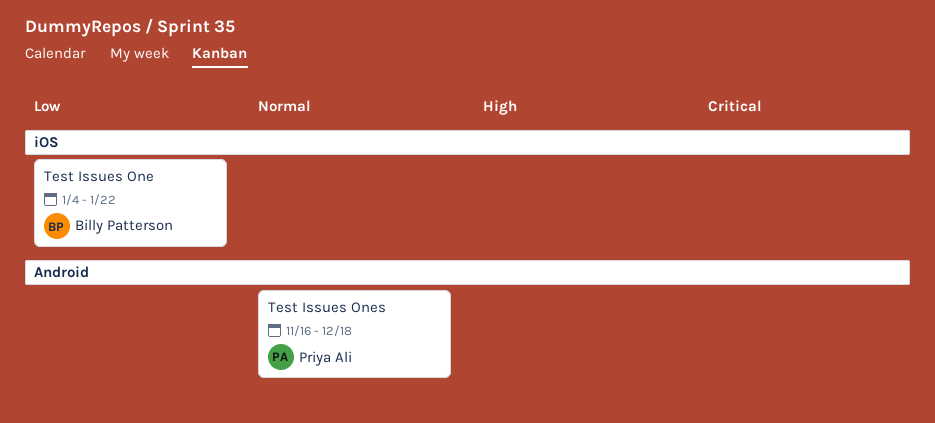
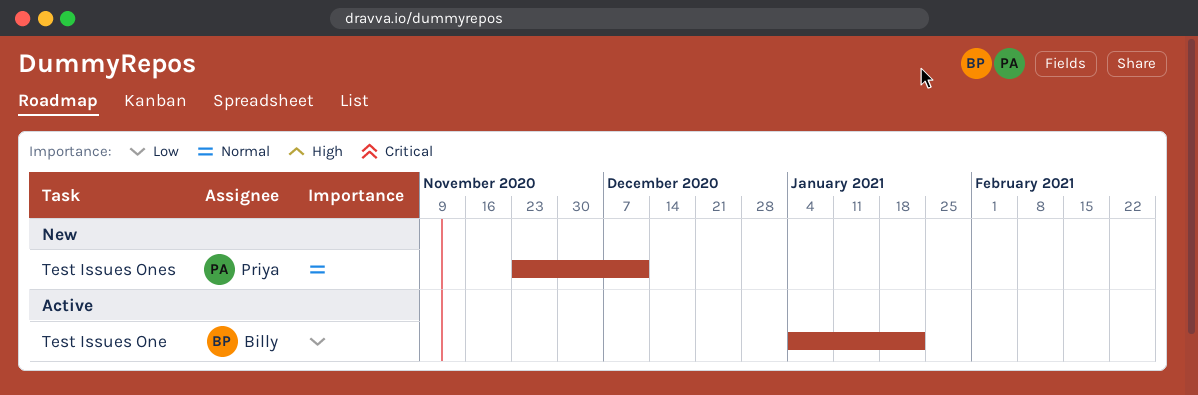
Test Issues Ones, start: Nov 16 -> Nov 23
Test Issues Ones, due: Dec 18 -> Dec 11

